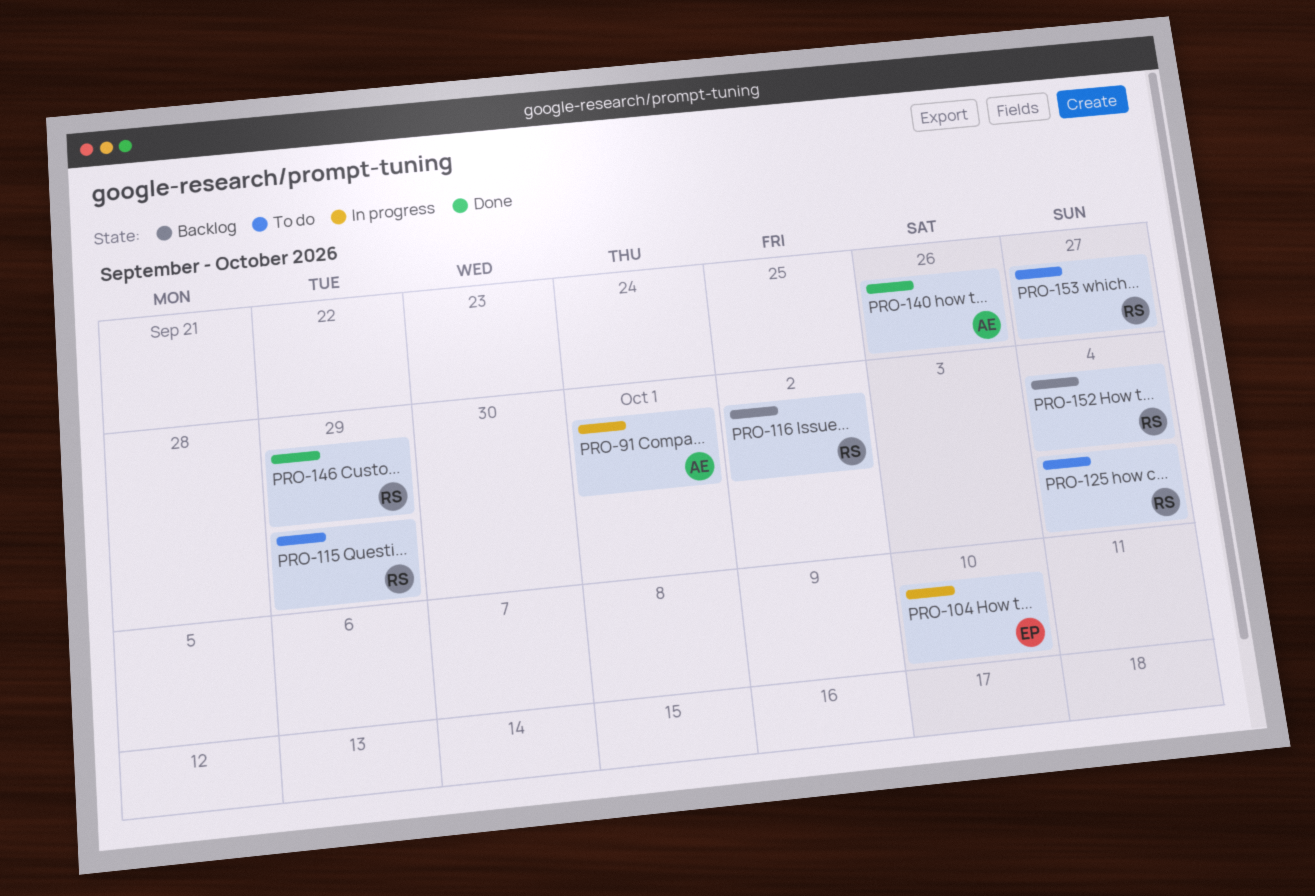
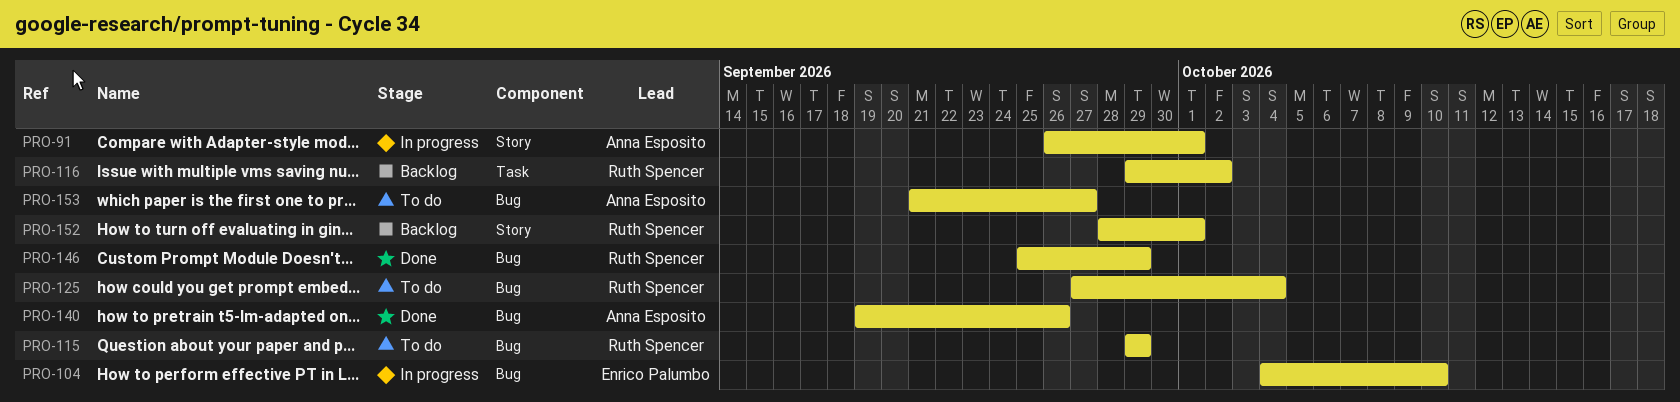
PRO-152, due: Oct 4 -> Oct 1
PRO-153, owner: Ruth Spencer -> Anna Esposito

